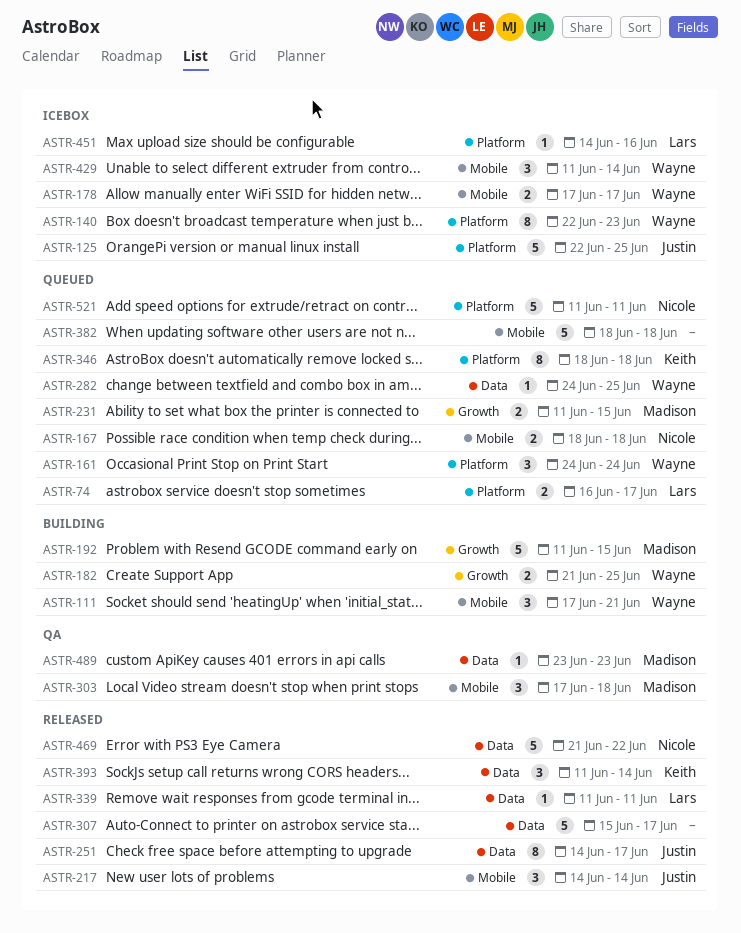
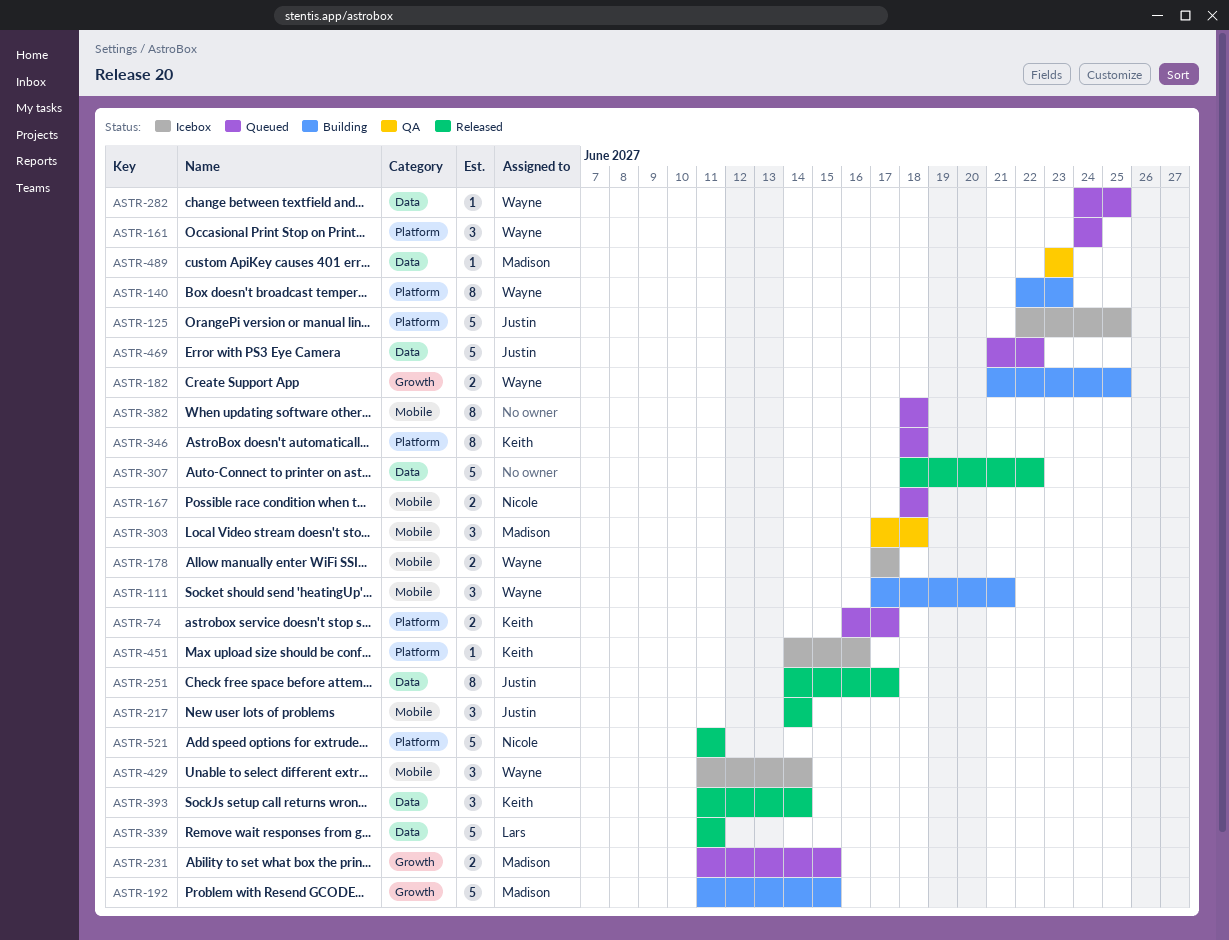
ASTR-74, owner: Lars -> Keith
ASTR-140, status: Icebox -> Building
ASTR-307, start: Jun 15 -> Jun 18
ASTR-307, due: Jun 17 -> Jun 22
ASTR-339, estimate: 1 -> 5
ASTR-382, estimate: 5 -> 8
ASTR-451, owner: Lars -> Keith
ASTR-469, status: Released -> Queued
ASTR-469, owner: Nicole -> Justin
ASTR-521, status: Queued -> Released

